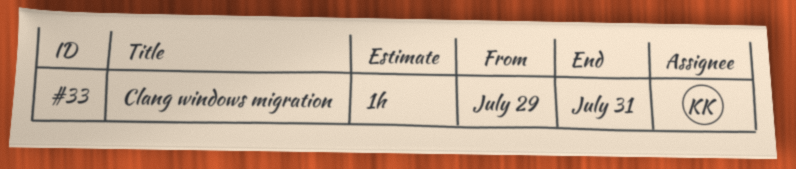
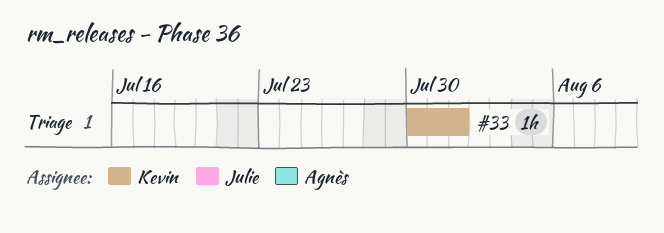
#33, start: Jul 29 -> Jul 30
#33, due: Jul 31 -> Aug 1

